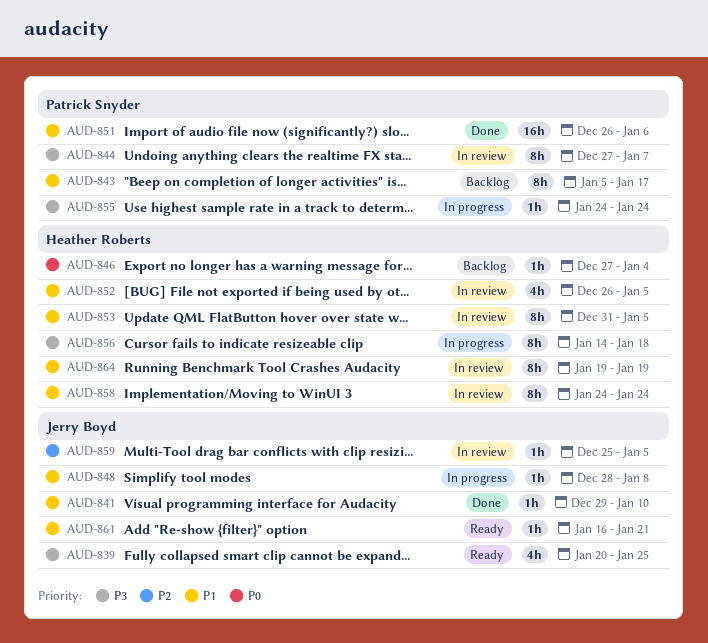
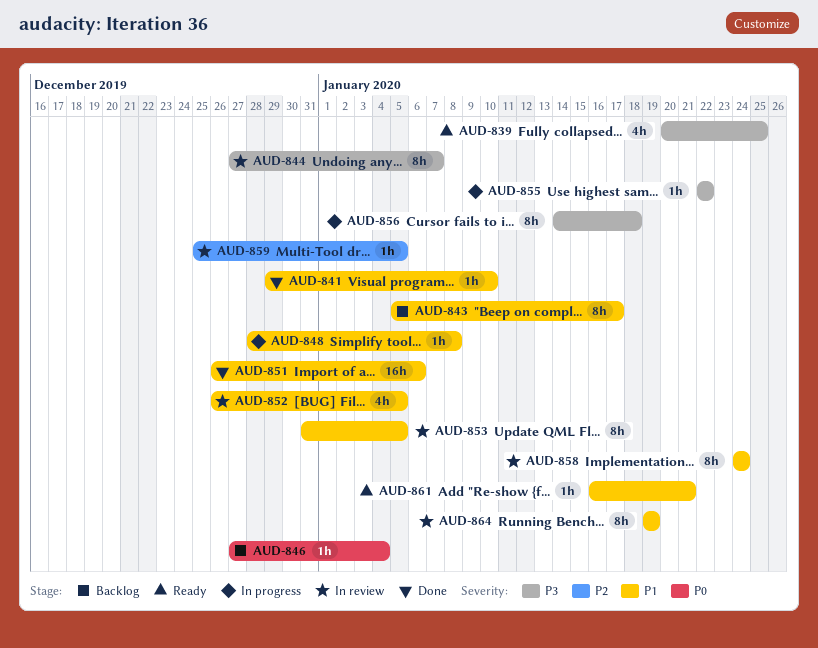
AUD-855, start: Jan 24 -> Jan 22
AUD-855, due: Jan 24 -> Jan 22

